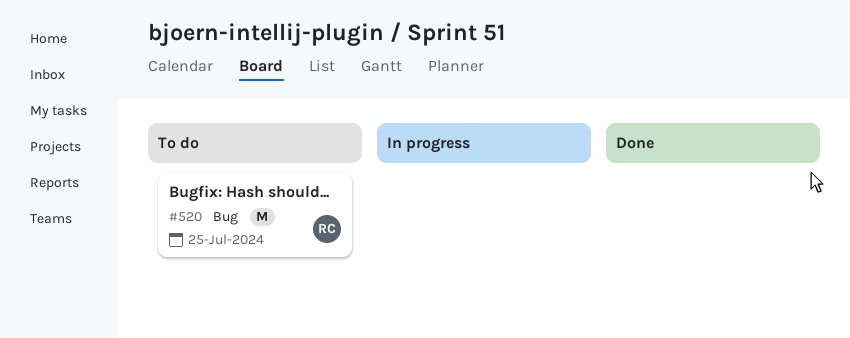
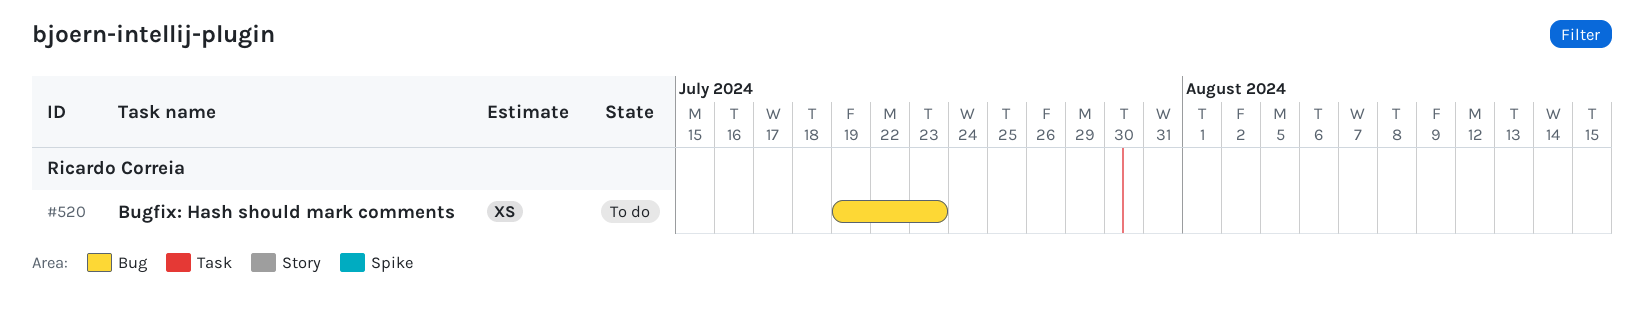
#520, estimate: M -> XS
#520, due: Jul 25 -> Jul 23

